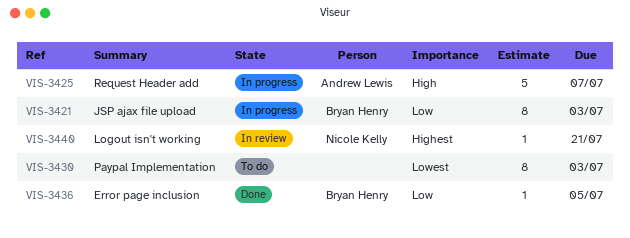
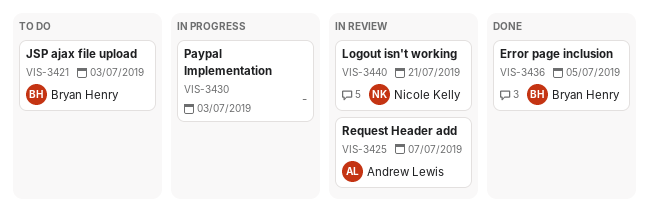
VIS-3421, status: In progress -> To do
VIS-3425, status: In progress -> In review
VIS-3430, status: To do -> In progress

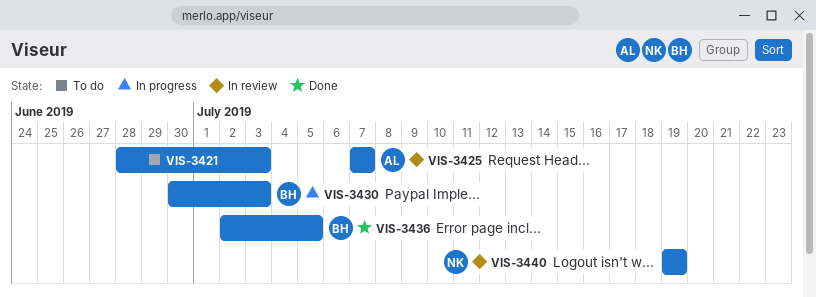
VIS-3421, owner: Bryan Henry -> none
VIS-3430, owner: none -> Bryan Henry
VIS-3440, due: Jul 21 -> Jul 19

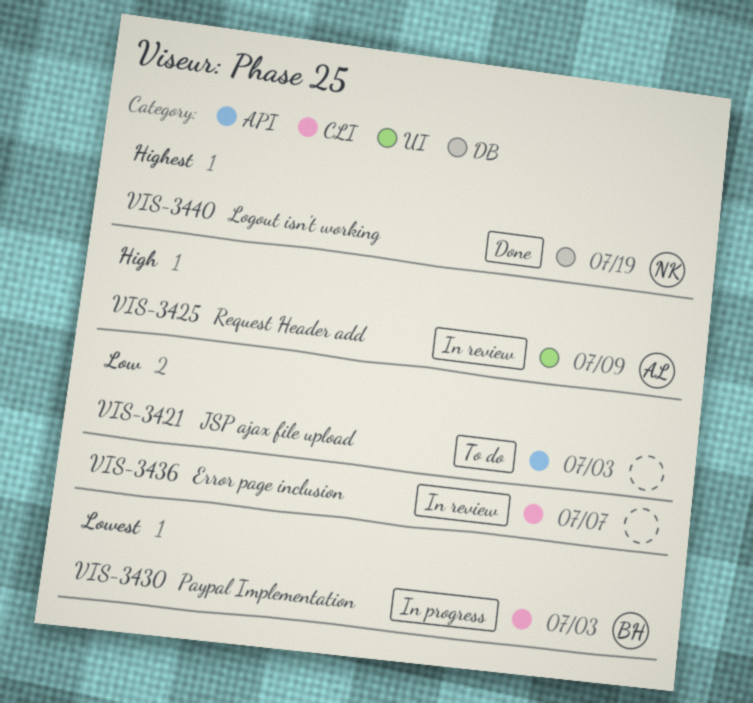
VIS-3425, due: Jul 7 -> Jul 9
VIS-3436, status: Done -> In review
VIS-3436, owner: BH -> none
VIS-3436, due: Jul 5 -> Jul 7
VIS-3440, status: In review -> Done

